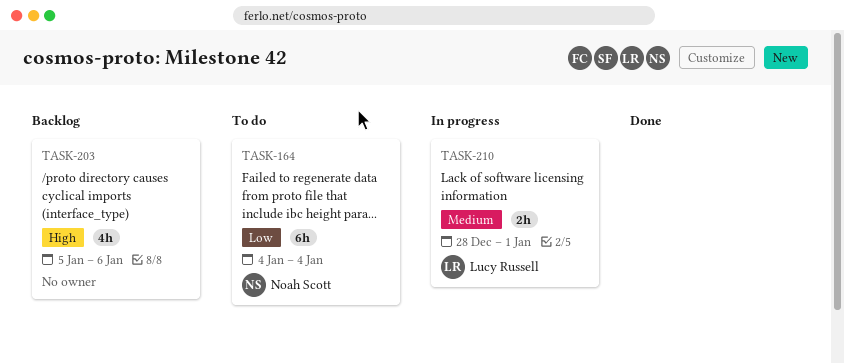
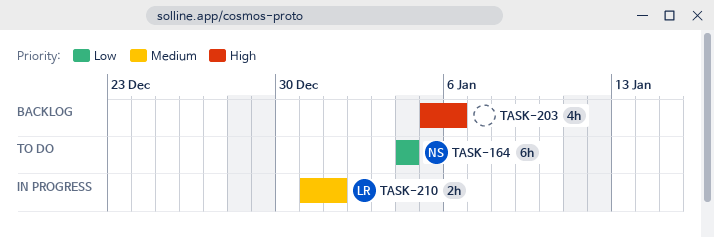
TASK-210, start: Dec 28 -> Dec 31

